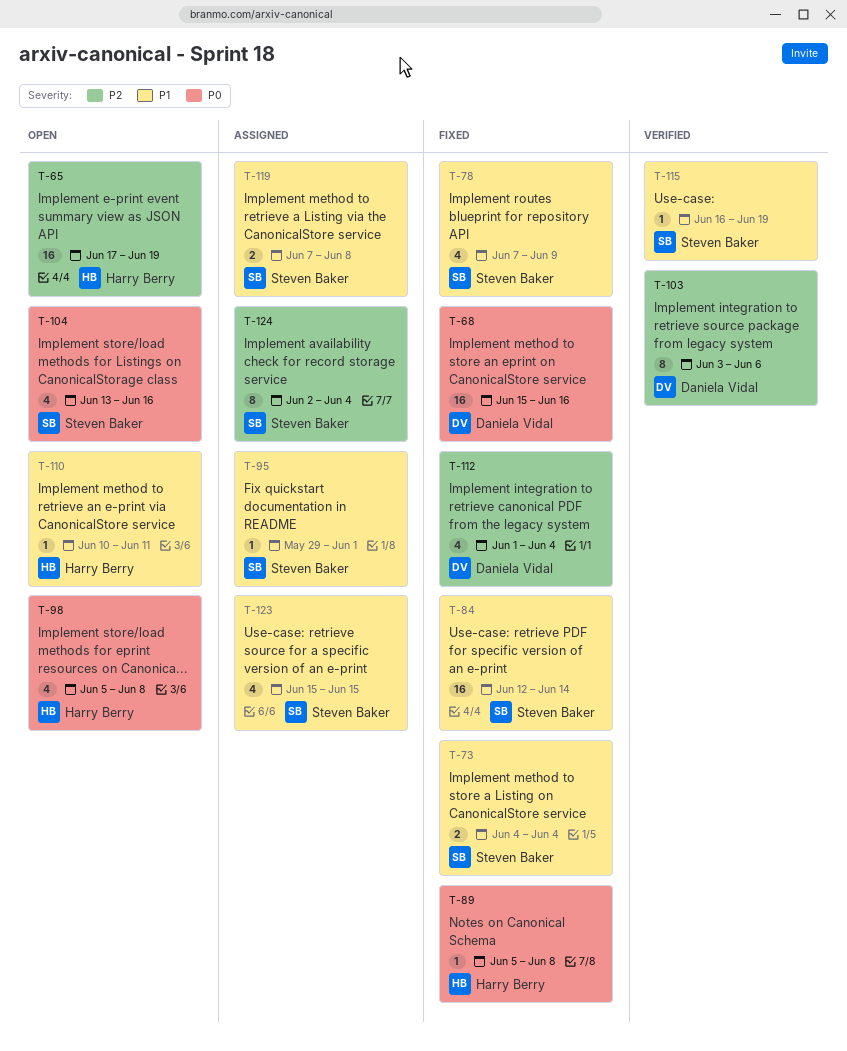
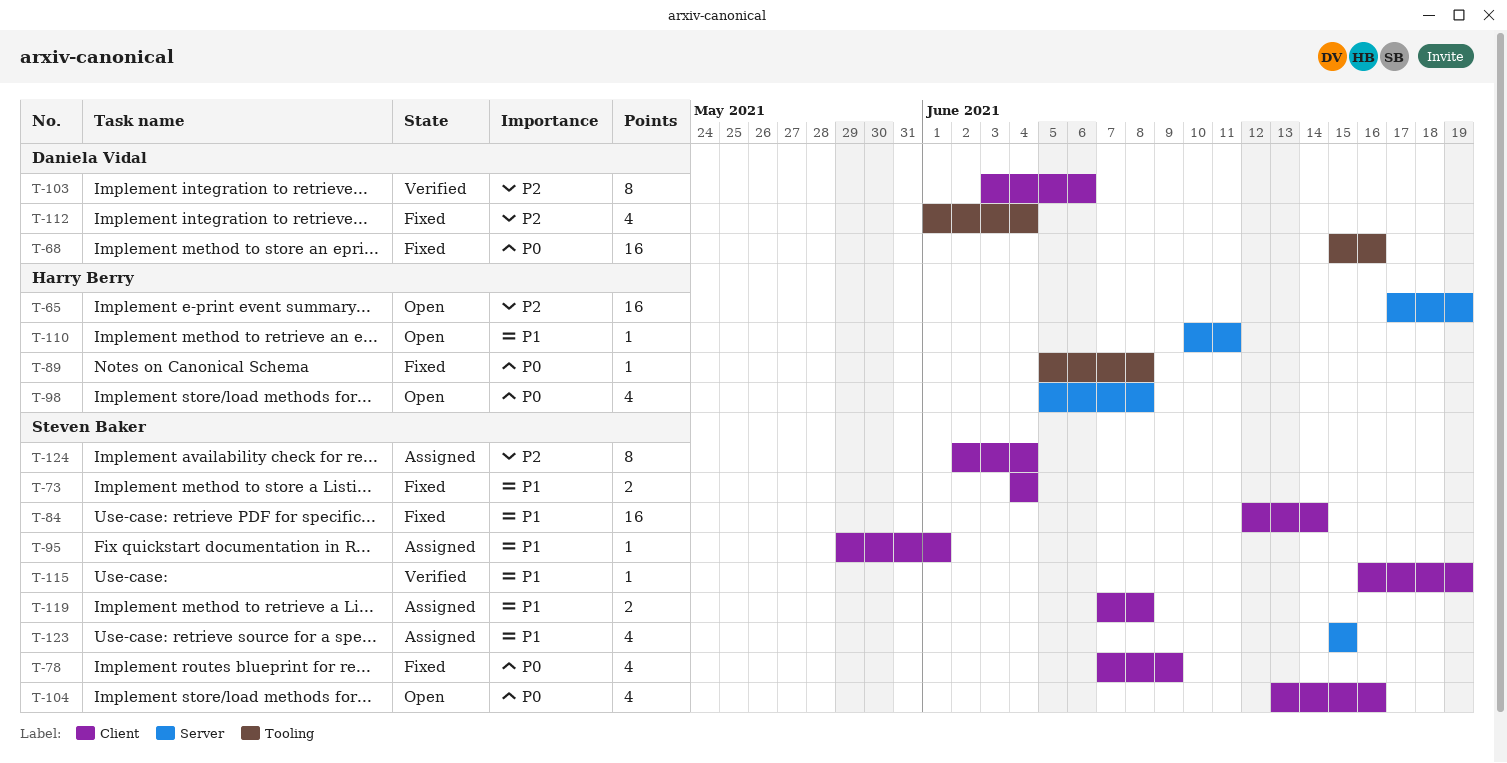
T-78, priority: P1 -> P0

